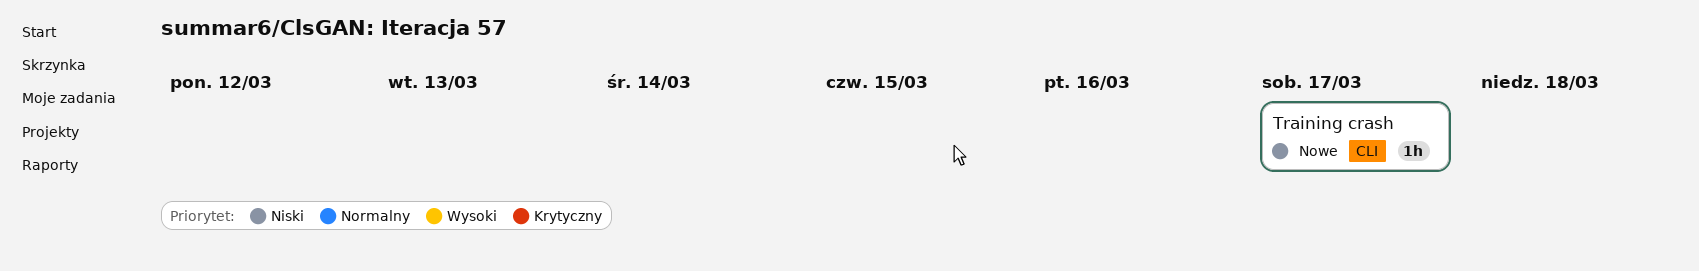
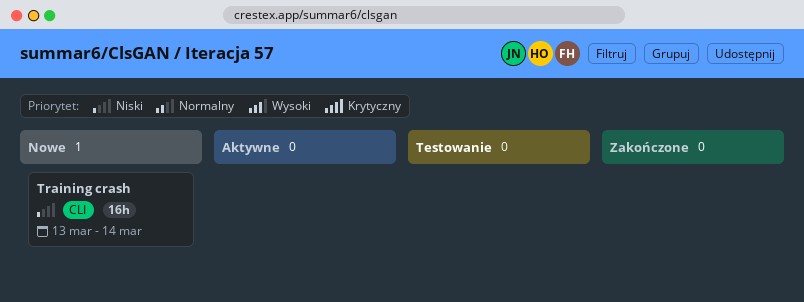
Training crash, estimate: 1h -> 16h
Training crash, due: Mar 17 -> Mar 14

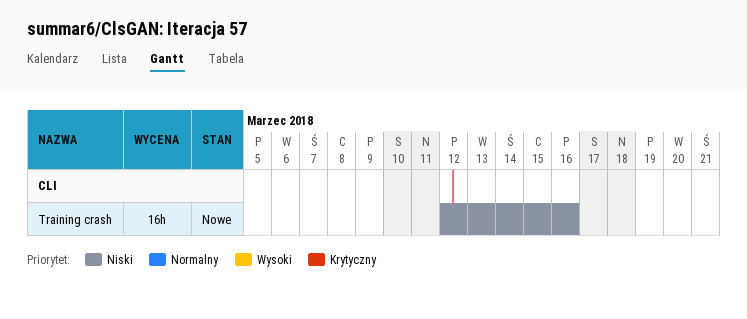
Training crash, start: Mar 13 -> Mar 12
Training crash, due: Mar 14 -> Mar 16

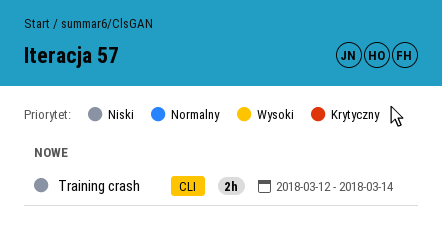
Training crash, estimate: 16h -> 2h
Training crash, due: Mar 16 -> Mar 14

